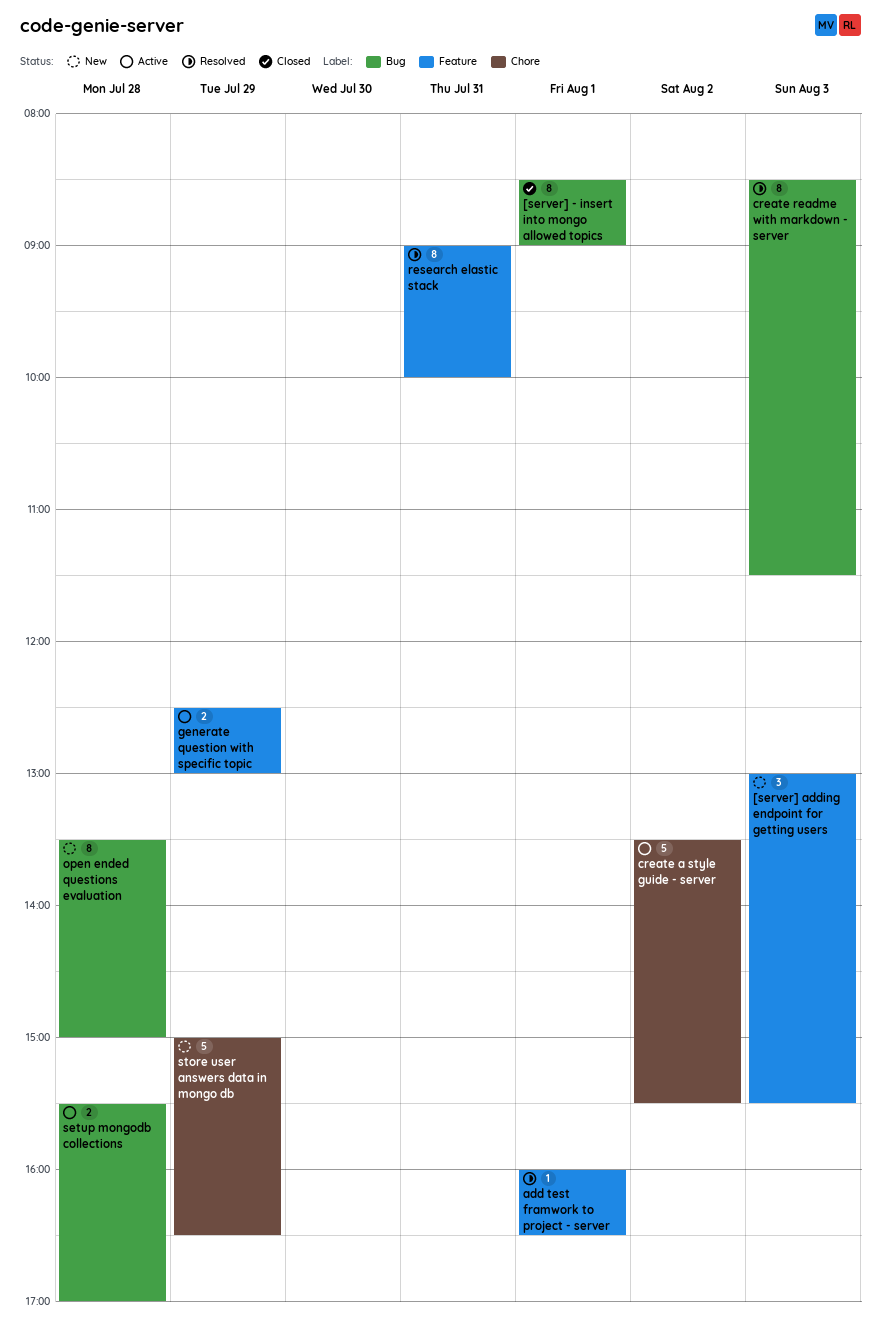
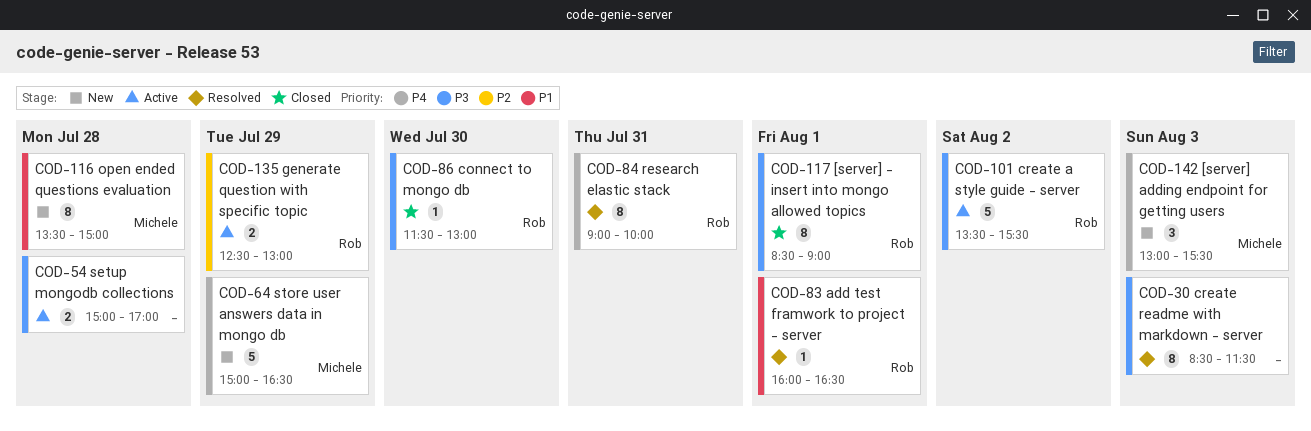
connect to mongo db: none -> present
setup mongodb collections, begins: 15:30 -> 15:00

